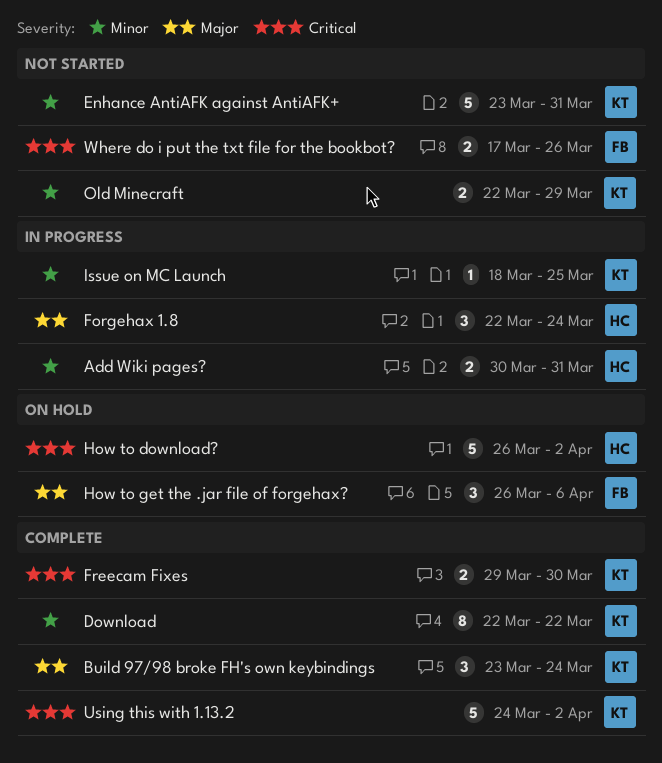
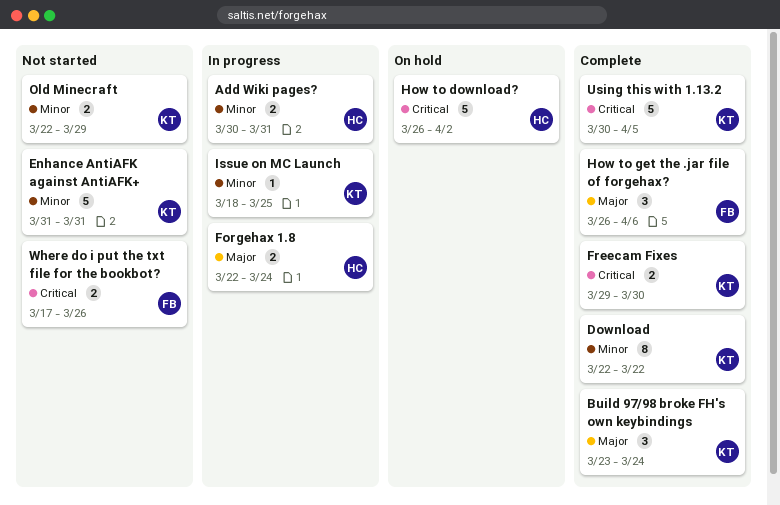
Enhance AntiAFK against AntiAFK+, start: Mar 23 -> Mar 31
Forgehax 1.8, estimate: 3 -> 2
How to get the .jar file of forgehax?, status: On hold -> Complete
Using this with 1.13.2, start: Mar 24 -> Mar 30
Using this with 1.13.2, due: Apr 2 -> Apr 5

